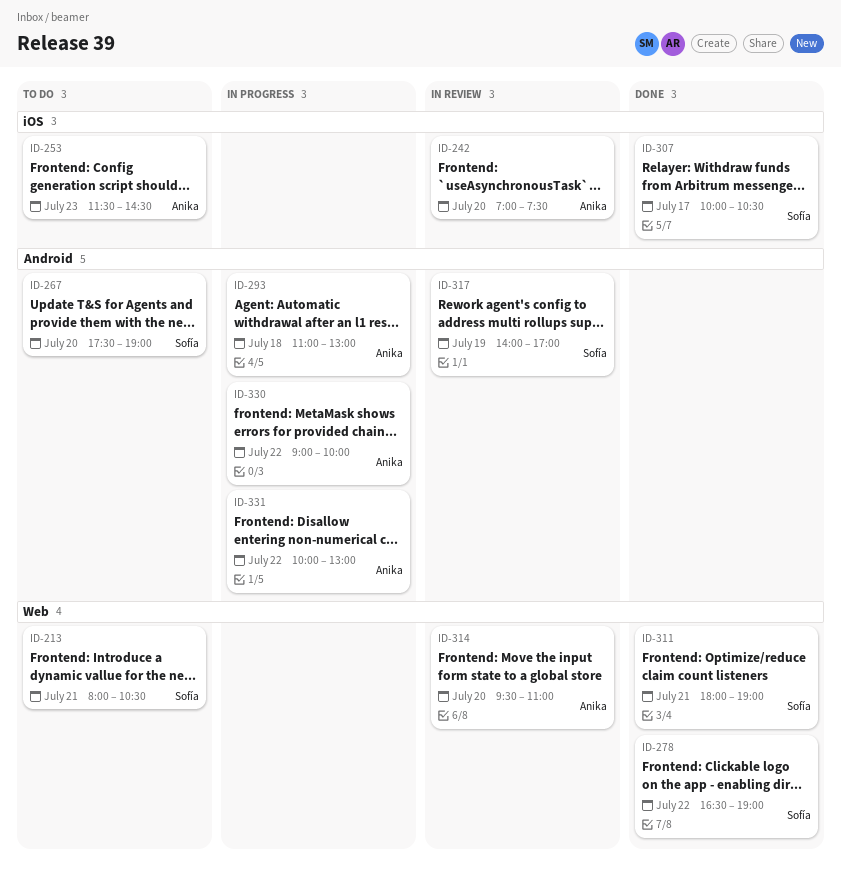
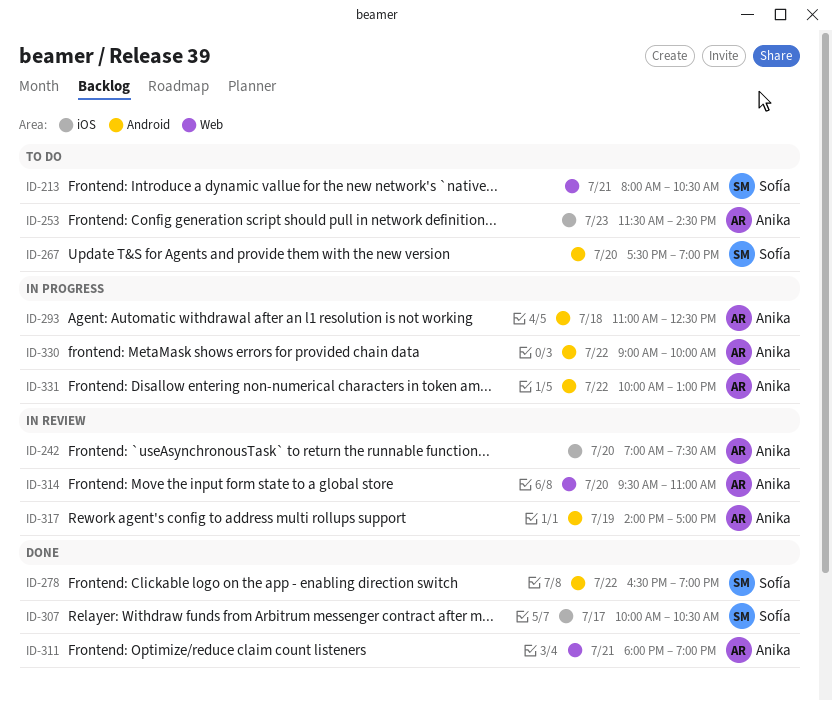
ID-278, label: Web -> Android
ID-293, ends: 13:00 -> 12:30
ID-311, owner: Sofía -> Anika
ID-317, owner: Sofía -> Anika

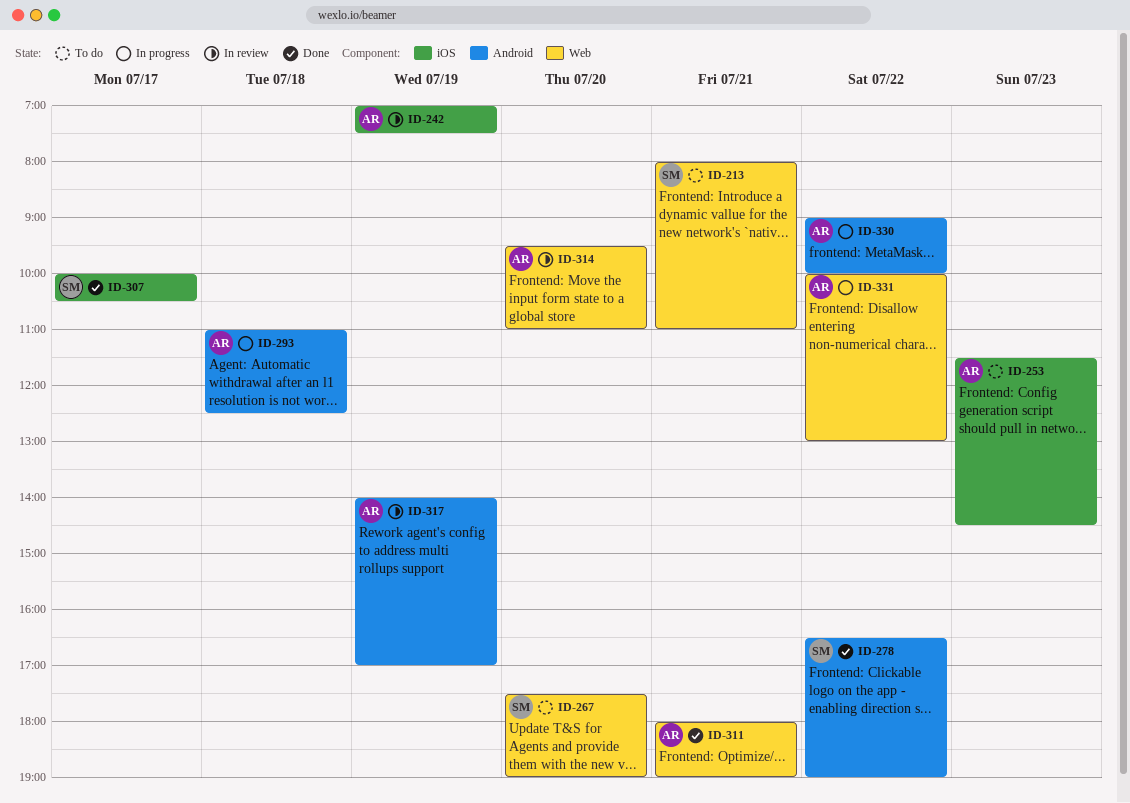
ID-213, ends: 10:30 -> 11:00
ID-242, day: Jul 20 -> Jul 19
ID-267, label: Android -> Web
ID-331, label: Android -> Web

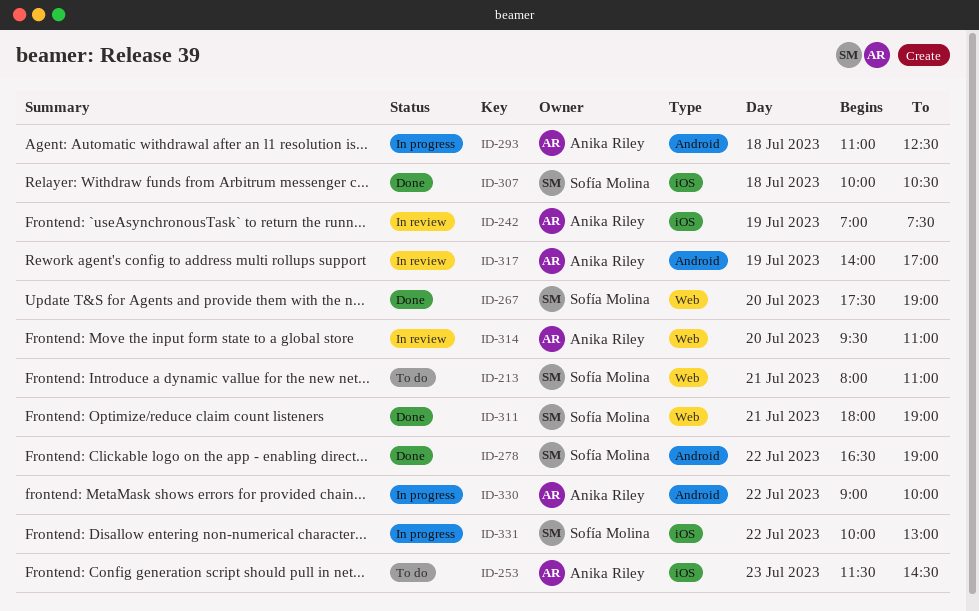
ID-267, status: To do -> Done
ID-307, day: Jul 17 -> Jul 18
ID-311, owner: Anika Riley -> Sofía Molina
ID-331, owner: Anika Riley -> Sofía Molina
ID-331, label: Web -> iOS

